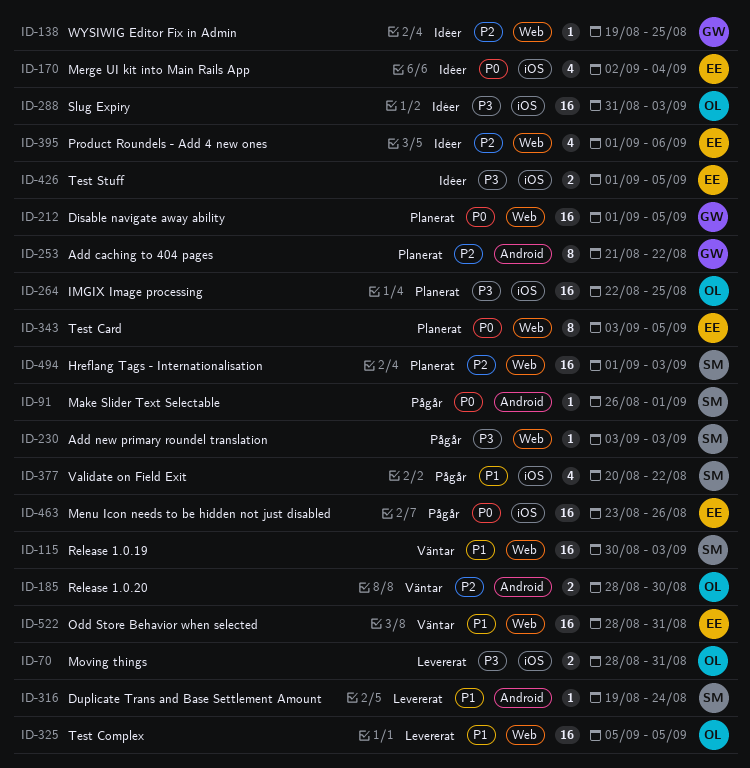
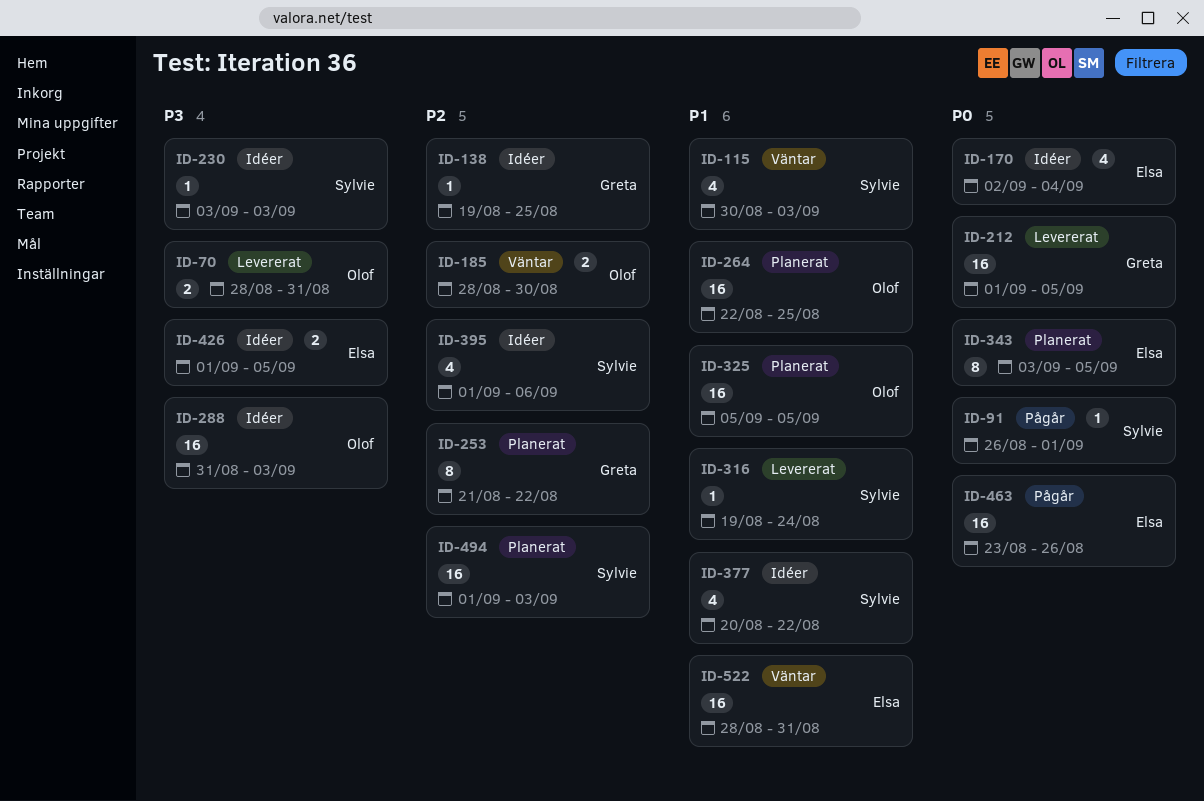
ID-115, estimate: 16 -> 4
ID-212, status: Planerat -> Levererat
ID-230, status: Pågår -> Idéer
ID-264, priority: P3 -> P1
ID-325, status: Levererat -> Planerat
ID-377, status: Pågår -> Idéer
ID-395, owner: Elsa -> Sylvie

